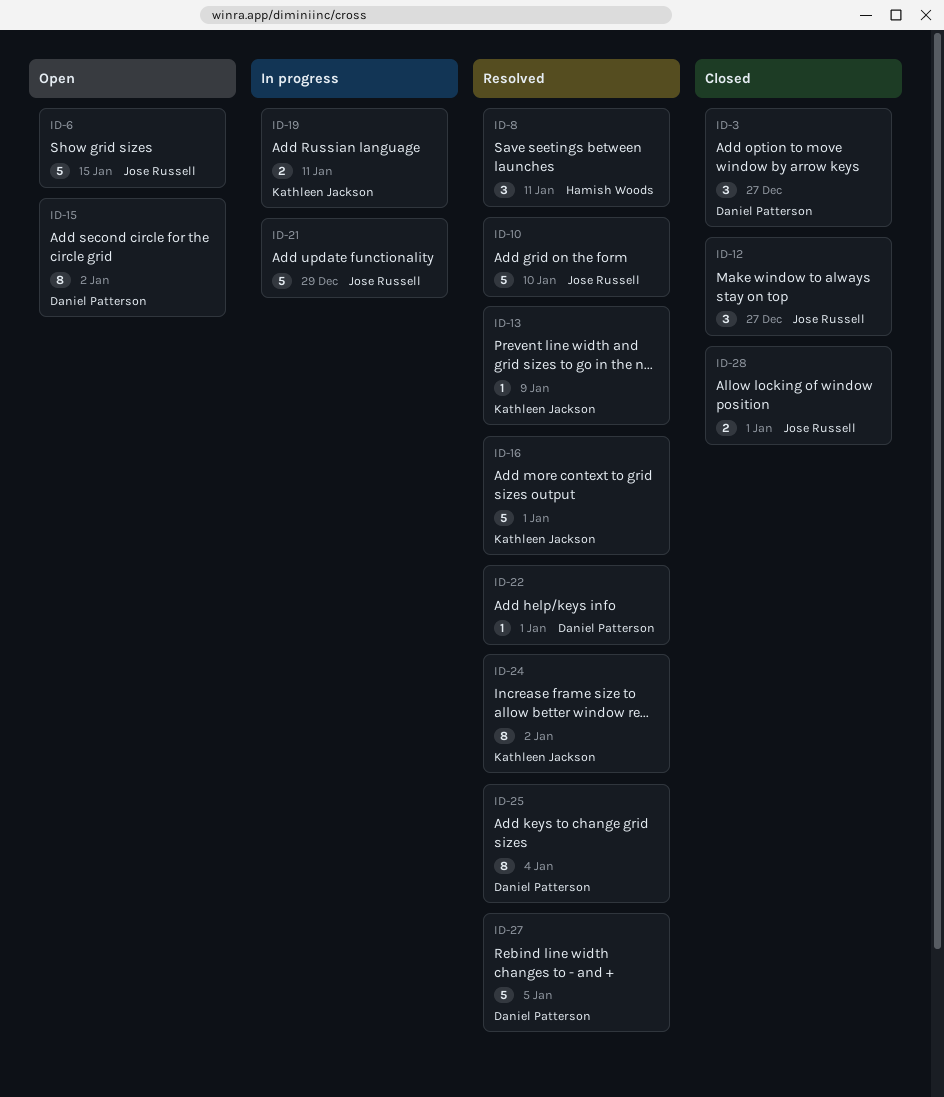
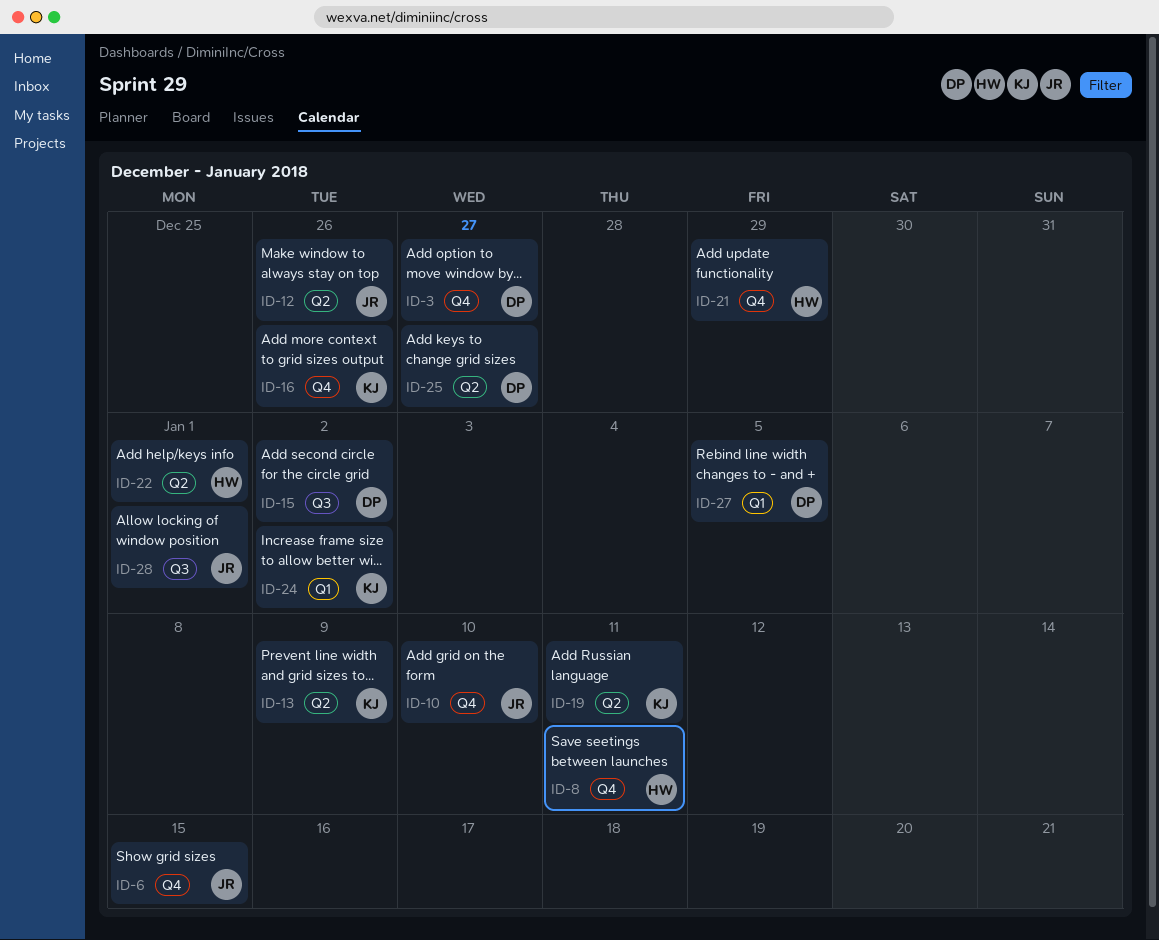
ID-12, due: Dec 27 -> Dec 26
ID-16, due: Jan 1 -> Dec 26
ID-21, owner: Jose Russell -> Hamish Woods
ID-22, owner: Daniel Patterson -> Hamish Woods
ID-25, due: Jan 4 -> Dec 27

